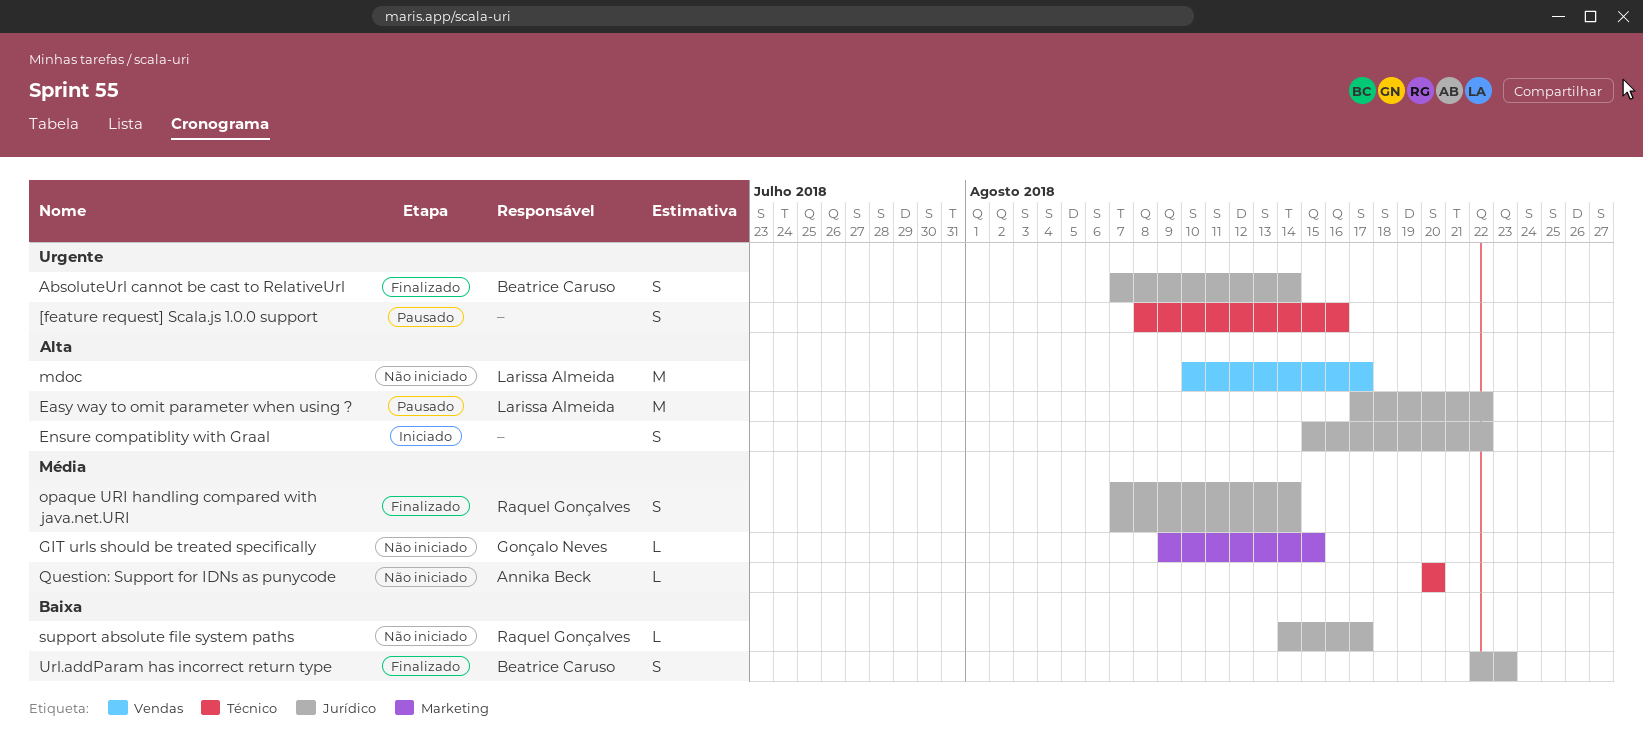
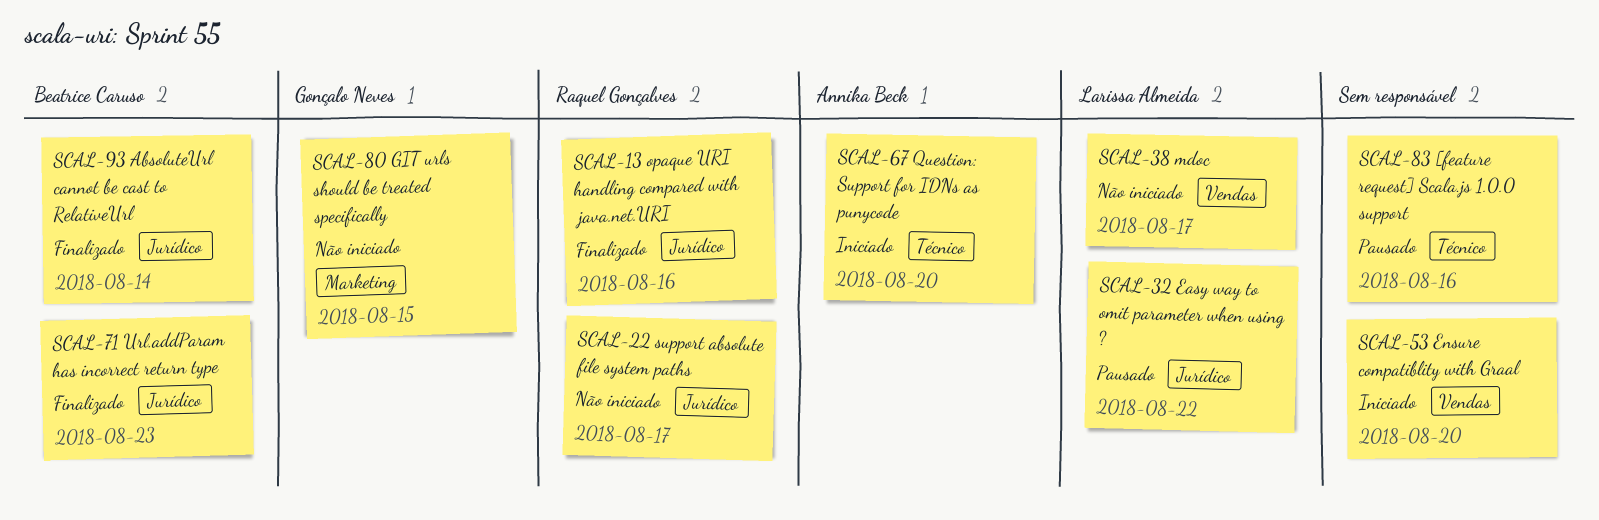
Ensure compatiblity with Graal, label: Jurídico -> Vendas
Ensure compatiblity with Graal, due: Aug 22 -> Aug 20
opaque URI handling compared with java.net.URI, due: Aug 14 -> Aug 16
Question: Support for IDNs as punycode, status: Não iniciado -> Iniciado

